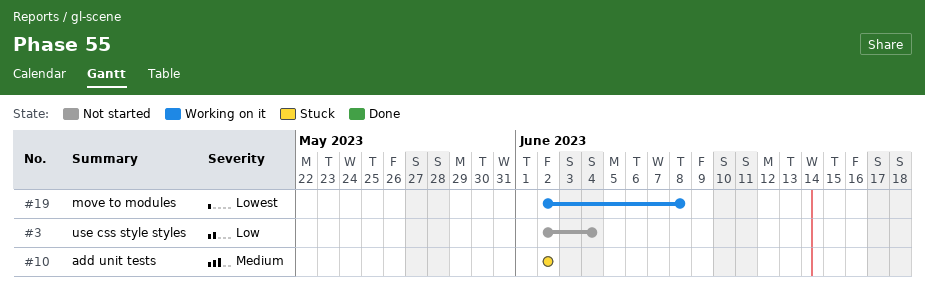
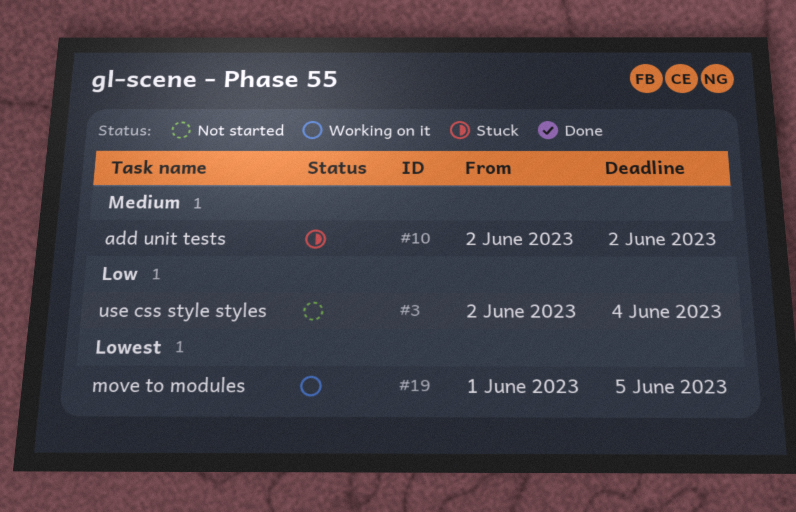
#19, start: Jun 2 -> Jun 1
#19, due: Jun 8 -> Jun 5

